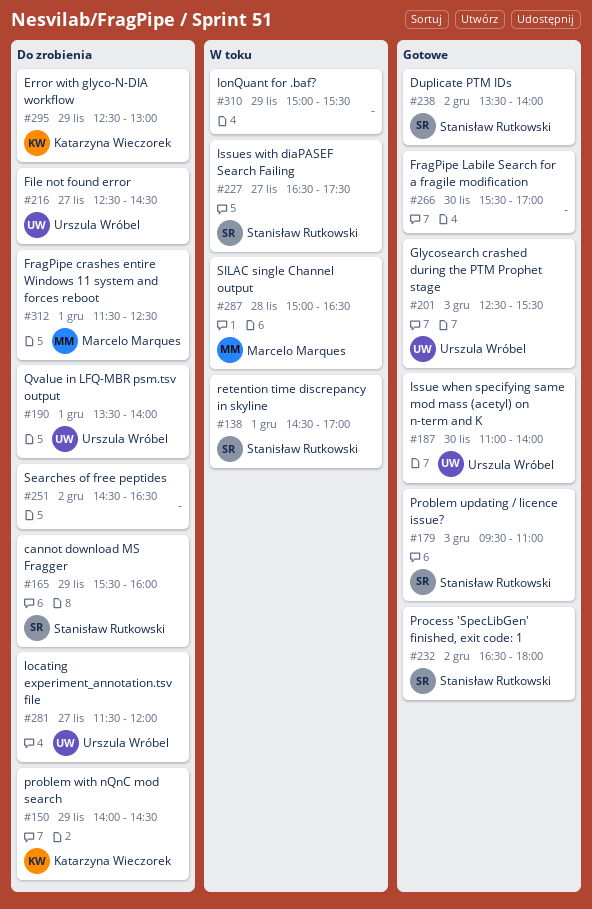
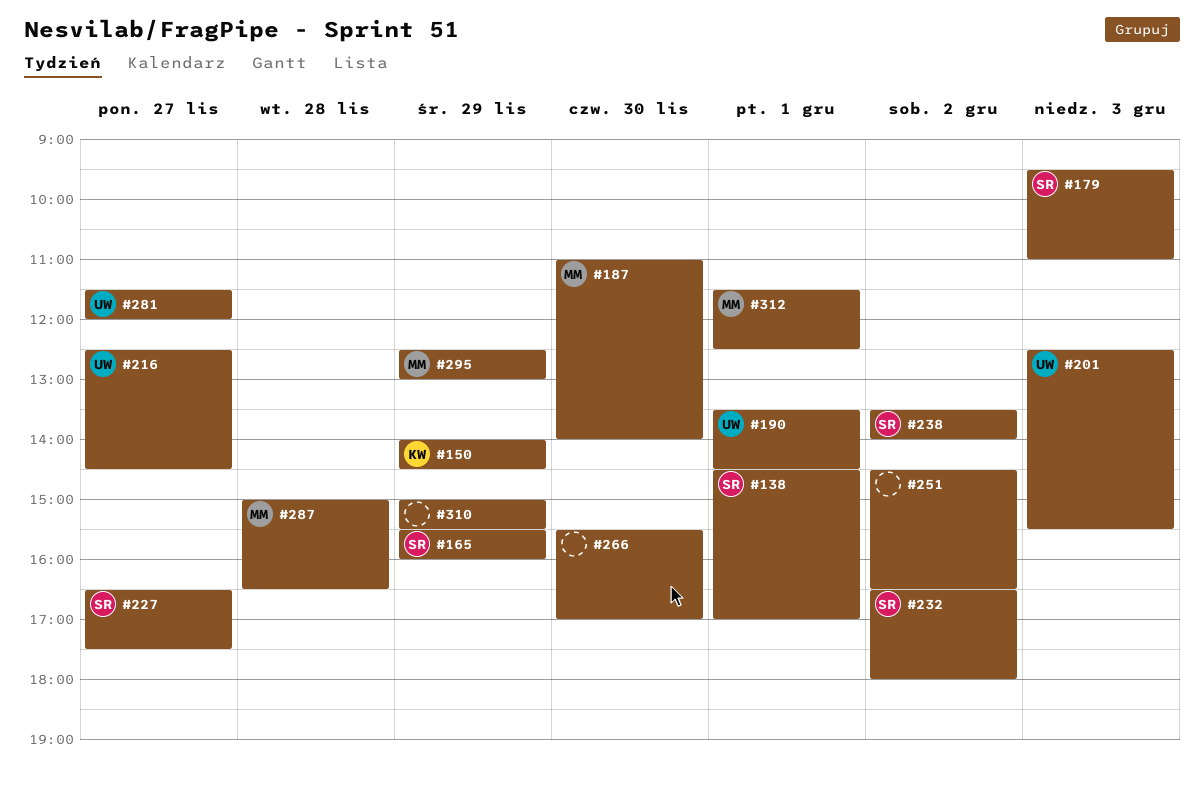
#187, owner: Urszula Wróbel -> Marcelo Marques
#190, ends: 14:00 -> 14:30
#295, owner: Katarzyna Wieczorek -> Marcelo Marques

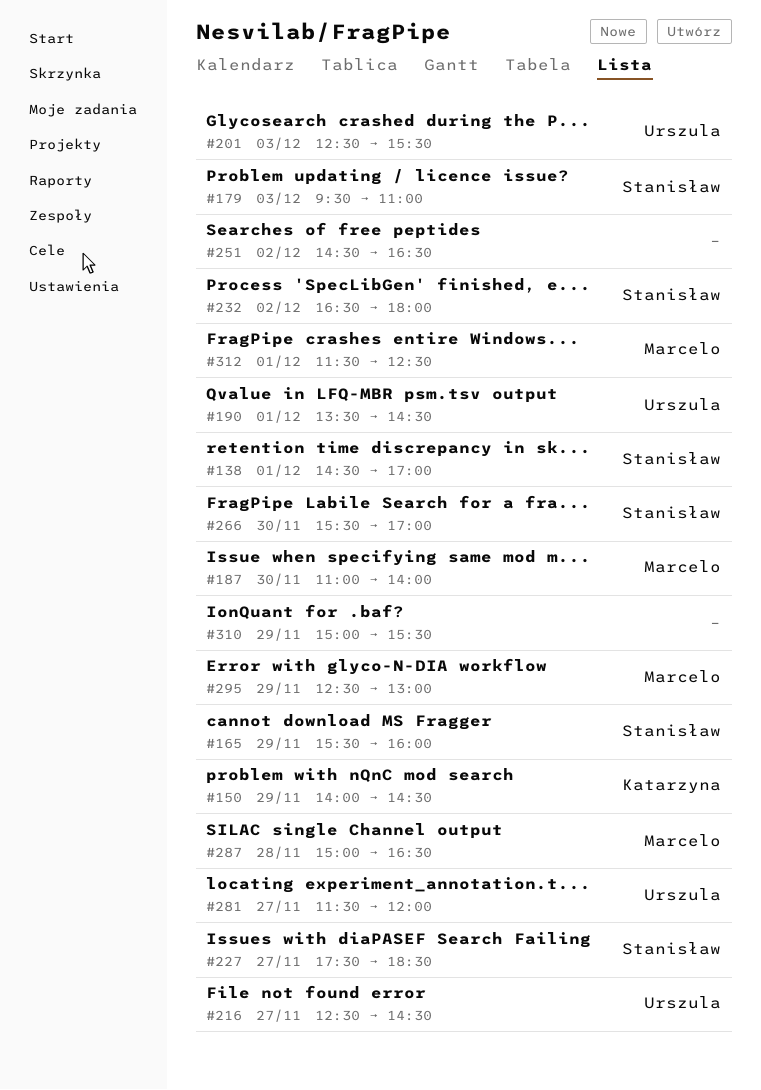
#227, begins: 16:30 -> 17:30
#227, ends: 17:30 -> 18:30
#238: present -> none
#266, owner: none -> Stanisław

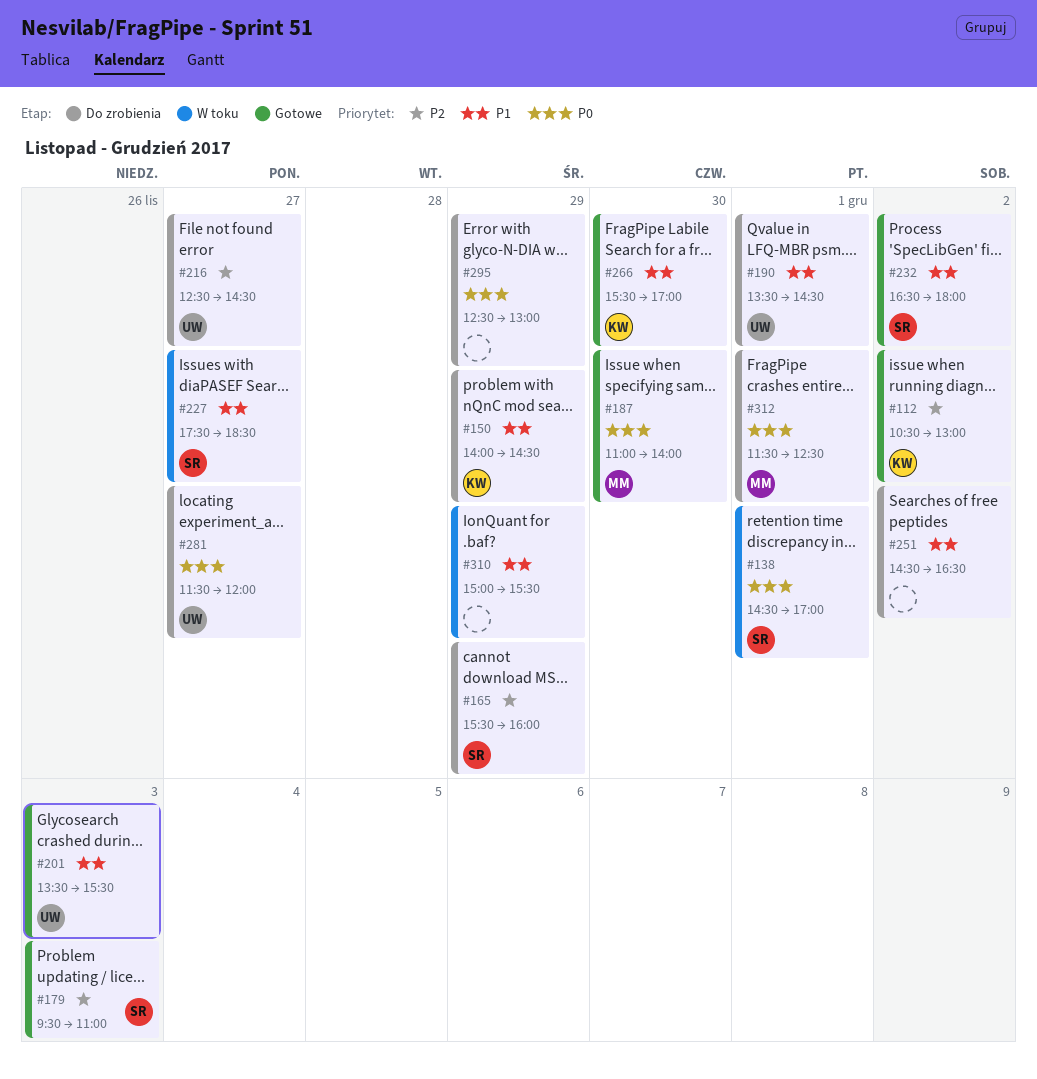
#112: none -> present
#201, begins: 12:30 -> 13:30
#266, owner: Stanisław -> Katarzyna
#287: present -> none
#295, owner: Marcelo -> none

